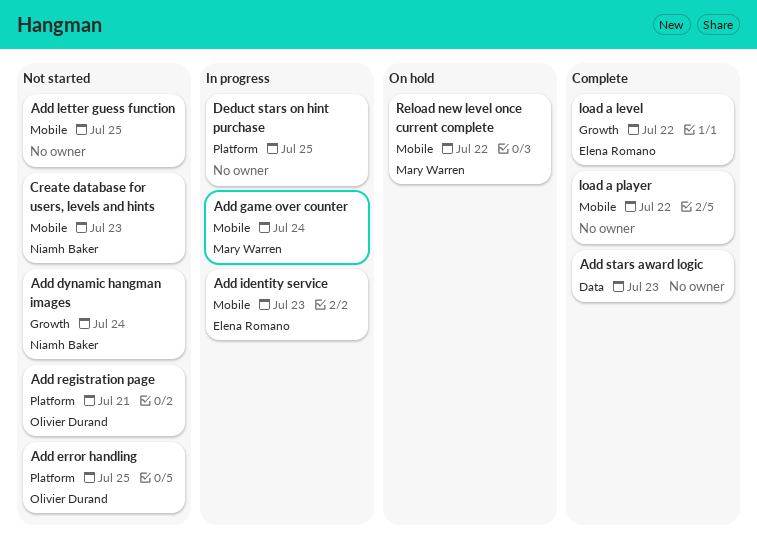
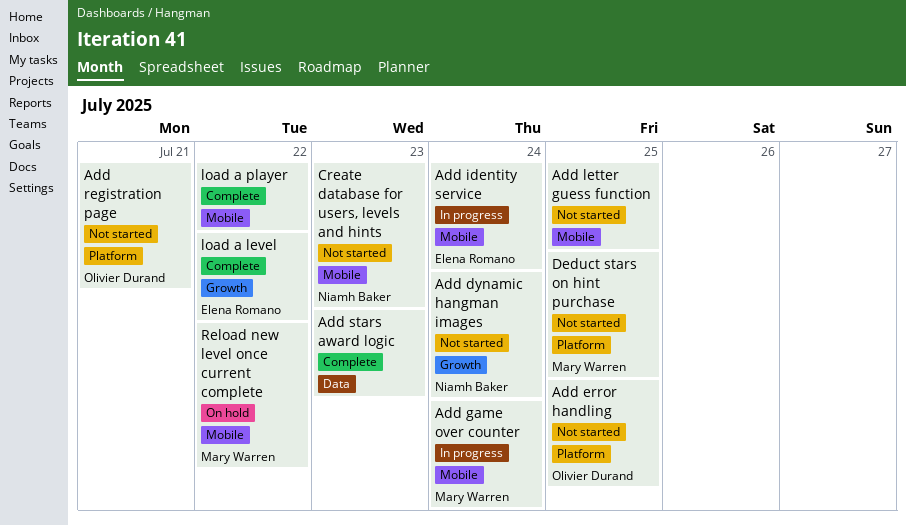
Add identity service, day: Jul 23 -> Jul 24
Deduct stars on hint purchase, status: In progress -> Not started
Deduct stars on hint purchase, owner: none -> Mary Warren

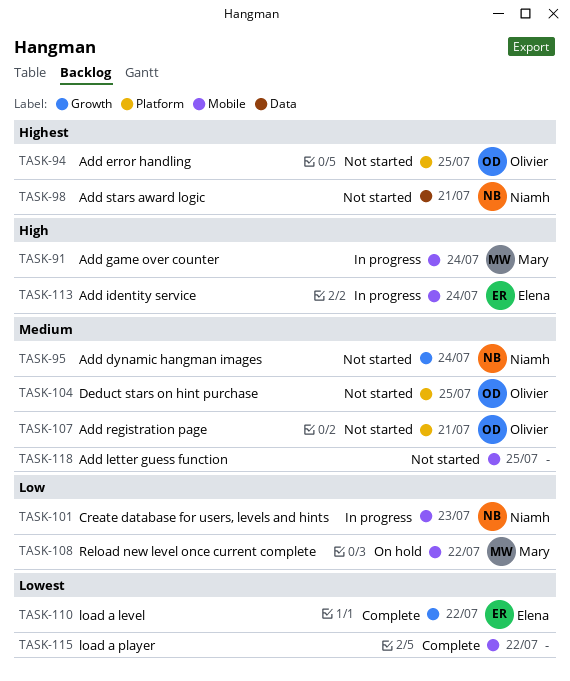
Add stars award logic, status: Complete -> Not started
Add stars award logic, owner: none -> Niamh Baker
Add stars award logic, day: Jul 23 -> Jul 21
Create database for users, levels and hints, status: Not started -> In progress
Deduct stars on hint purchase, owner: Mary Warren -> Olivier Durand

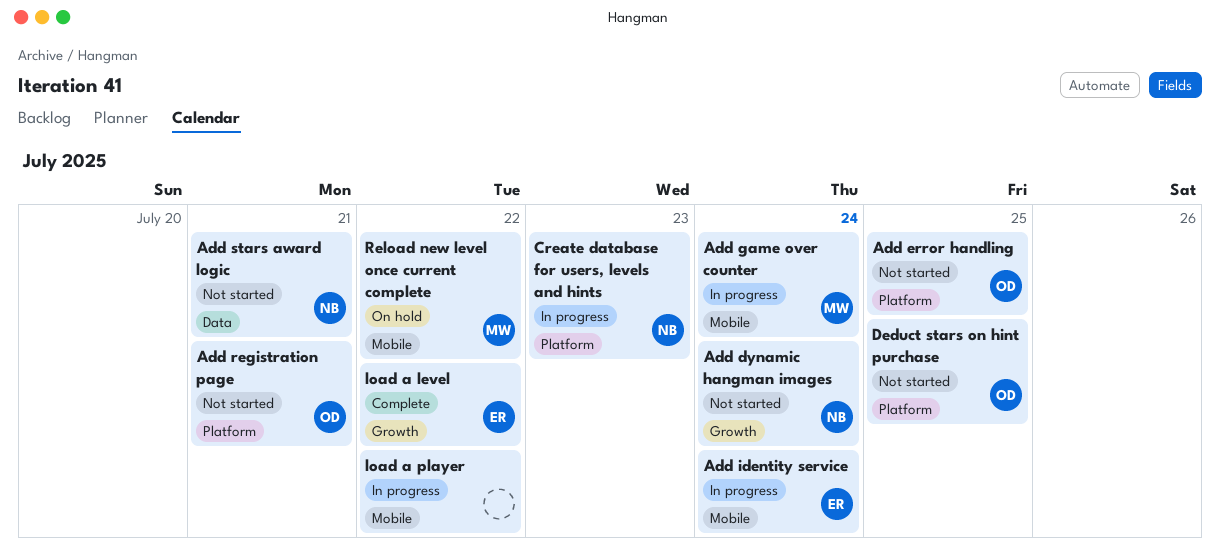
Add letter guess function: present -> none
Create database for users, levels and hints, label: Mobile -> Platform
load a player, status: Complete -> In progress

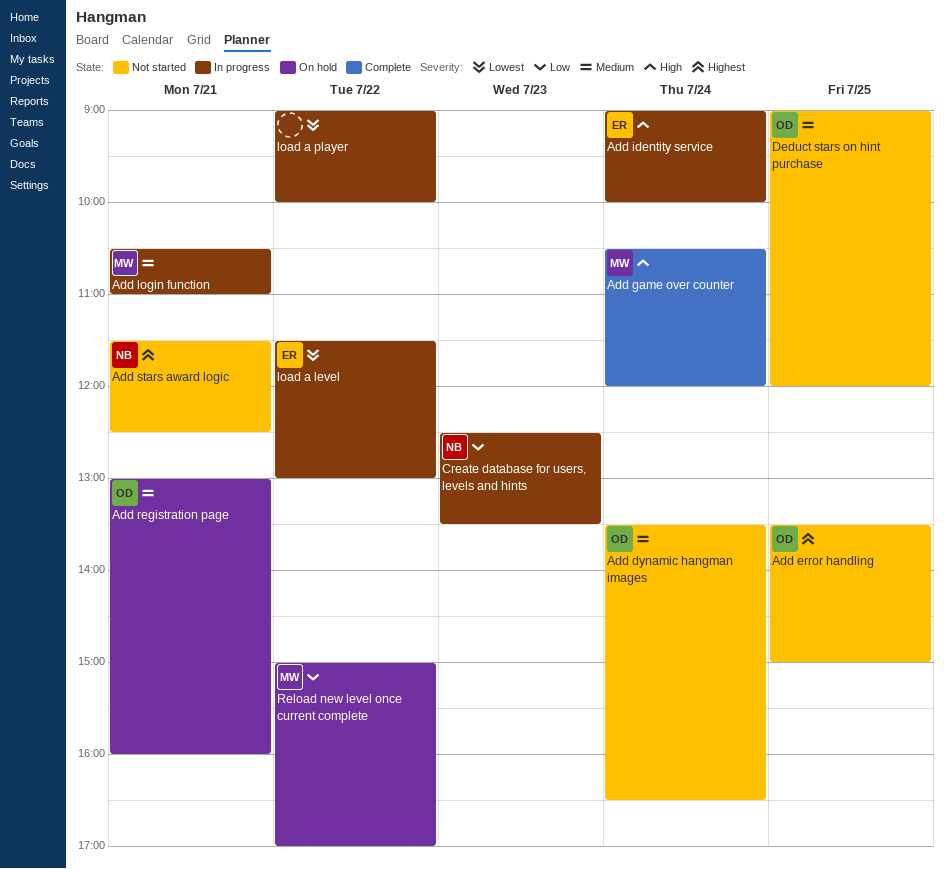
Add dynamic hangman images, owner: NB -> OD
Add game over counter, status: In progress -> Complete
Add login function: none -> present
Add registration page, status: Not started -> On hold
load a level, status: Complete -> In progress

